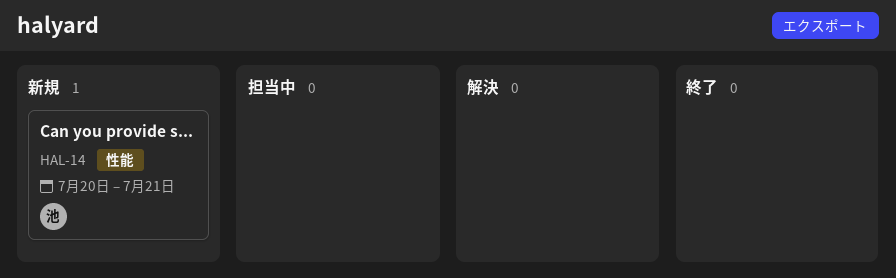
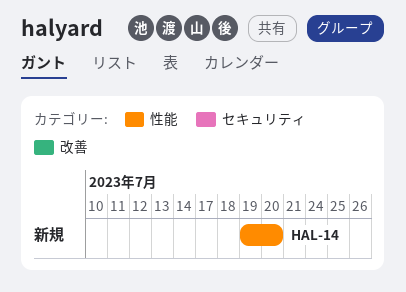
HAL-14, start: Jul 20 -> Jul 19
HAL-14, due: Jul 21 -> Jul 20

